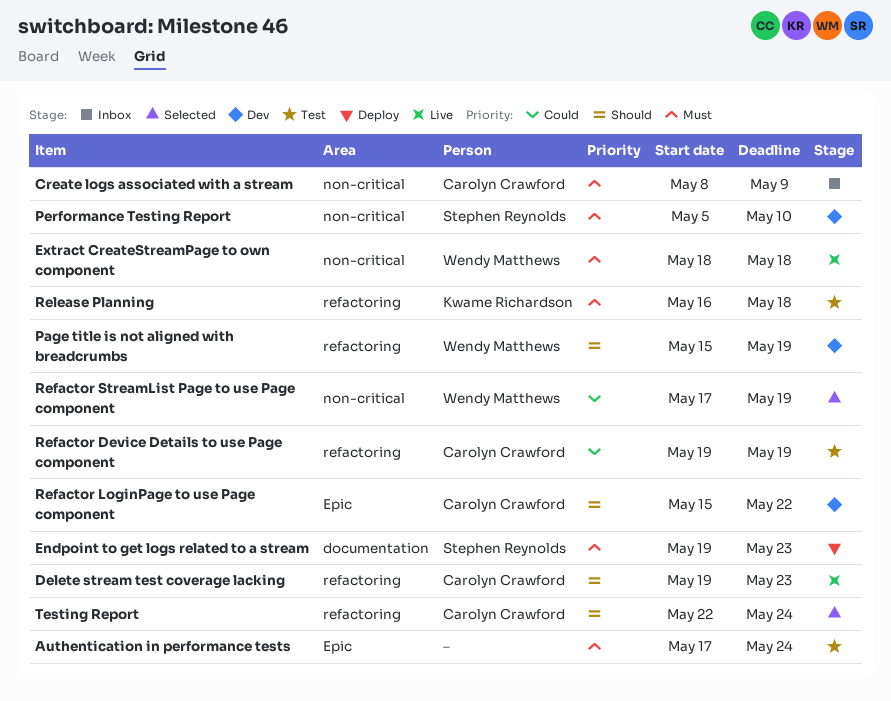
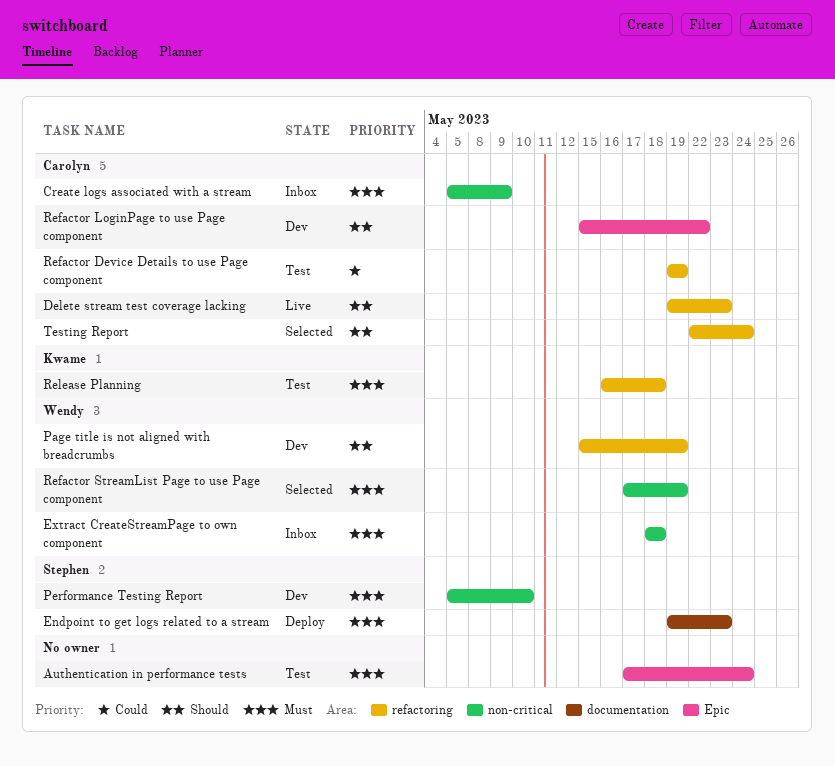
Create logs associated with a stream, start: May 8 -> May 5
Extract CreateStreamPage to own component, status: Live -> Inbox
Refactor StreamList Page to use Page component, priority: Could -> Must

